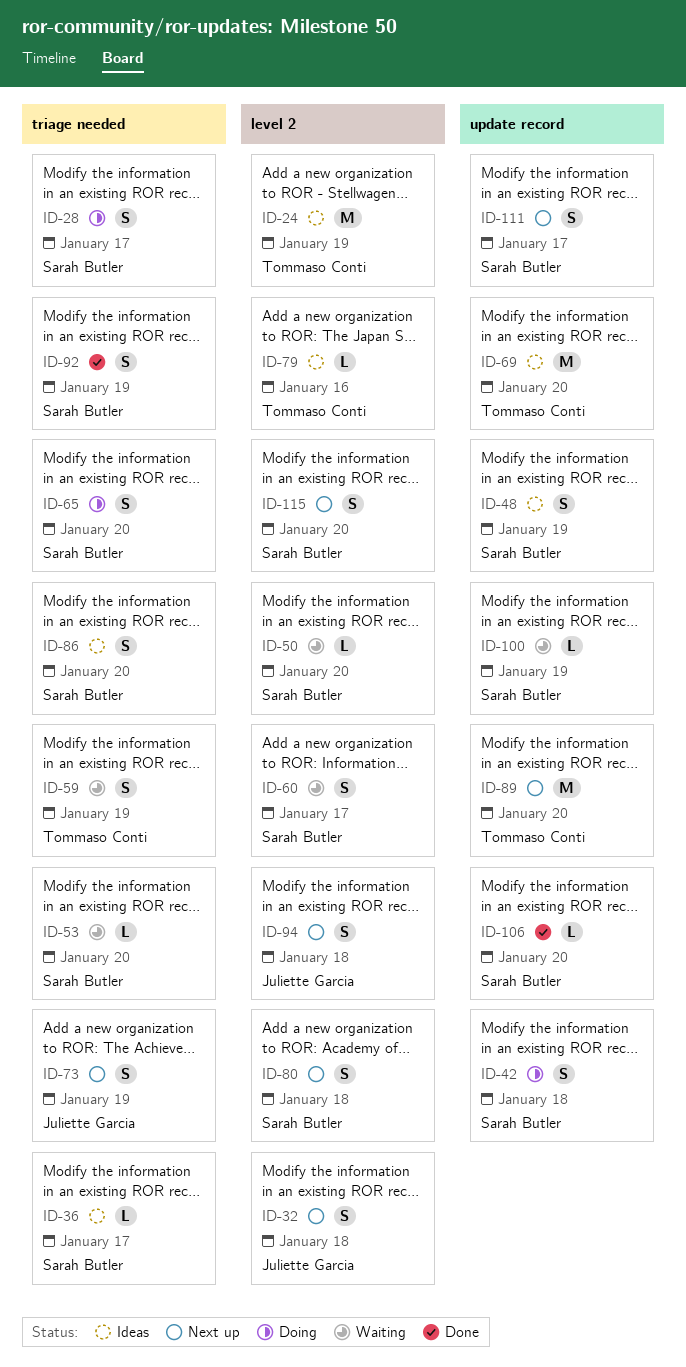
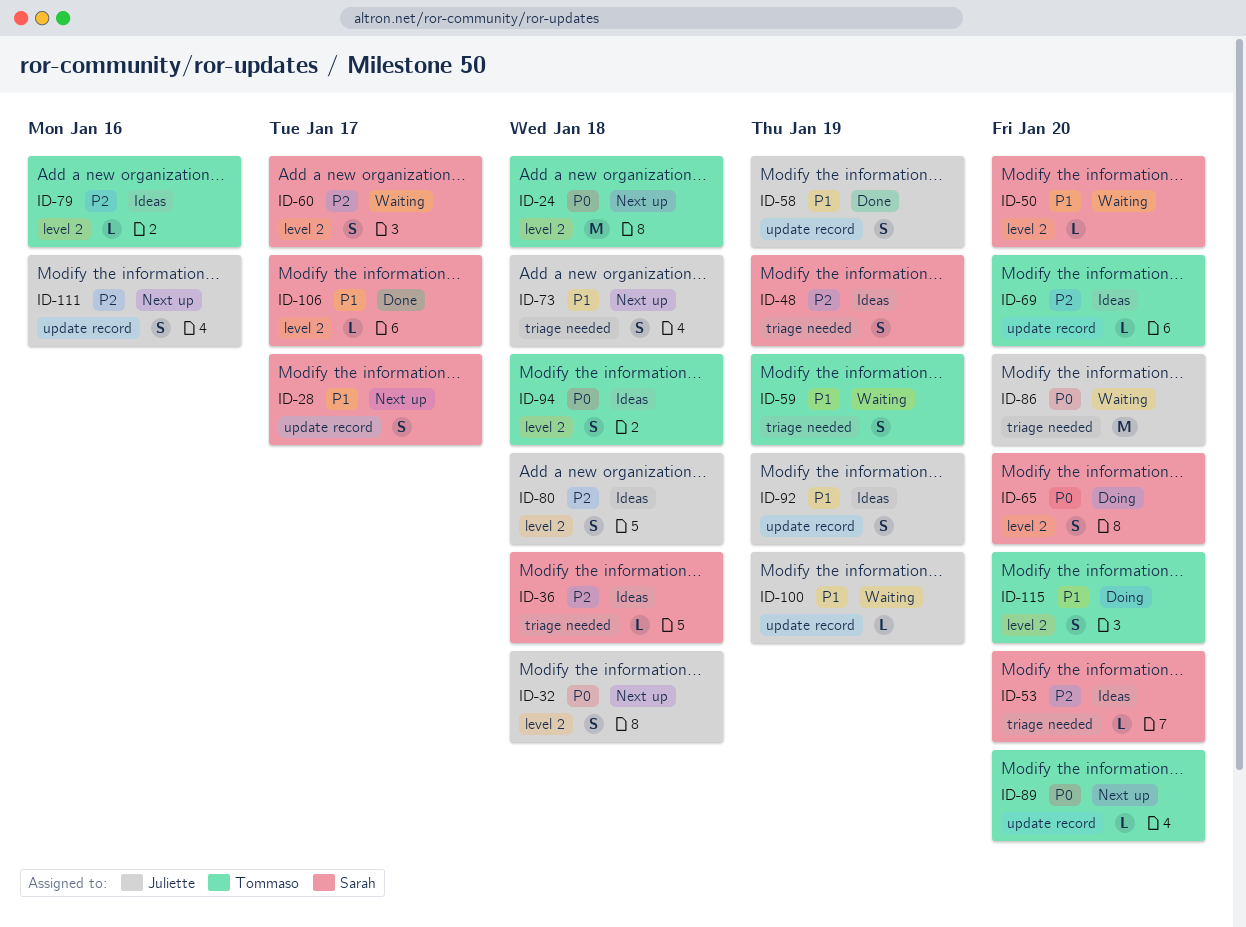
ID-24, status: Ideas -> Next up
ID-24, due: Jan 19 -> Jan 18
ID-28, status: Doing -> Next up
ID-28, label: triage needed -> update record
ID-36, due: Jan 17 -> Jan 18
ID-42: present -> none
ID-48, label: update record -> triage needed
ID-53, status: Waiting -> Ideas
ID-58: none -> present
ID-65, label: triage needed -> level 2
ID-69, estimate: M -> L
ID-73, due: Jan 19 -> Jan 18
ID-80, status: Next up -> Ideas
ID-80, owner: Sarah Butler -> Juliette Garcia
ID-86, status: Ideas -> Waiting
ID-86, owner: Sarah Butler -> Juliette Garcia
ID-86, estimate: S -> M
ID-89, estimate: M -> L
ID-92, status: Done -> Ideas
ID-92, owner: Sarah Butler -> Juliette Garcia
ID-92, label: triage needed -> update record
ID-94, status: Next up -> Ideas
ID-94, owner: Juliette Garcia -> Tommaso Conti
ID-100, owner: Sarah Butler -> Juliette Garcia
ID-106, label: update record -> level 2
ID-106, due: Jan 20 -> Jan 17
ID-111, owner: Sarah Butler -> Juliette Garcia
ID-111, due: Jan 17 -> Jan 16
ID-115, status: Next up -> Doing
ID-115, owner: Sarah Butler -> Tommaso Conti

